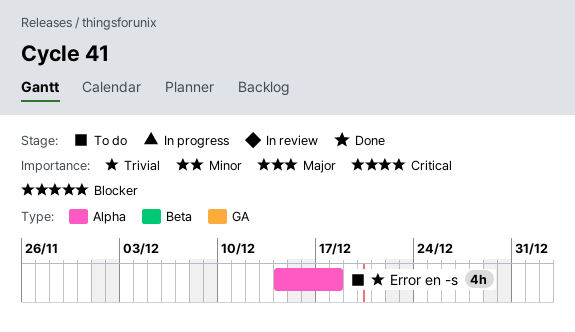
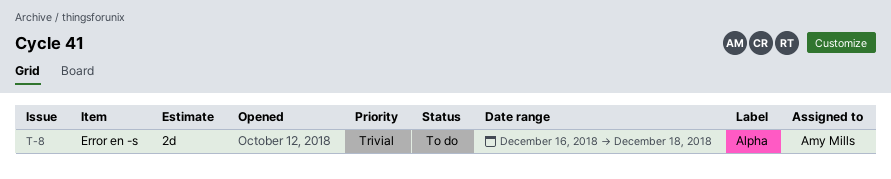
Error en -s, estimate: 4h -> 2d
Error en -s, start: Dec 14 -> Dec 16

